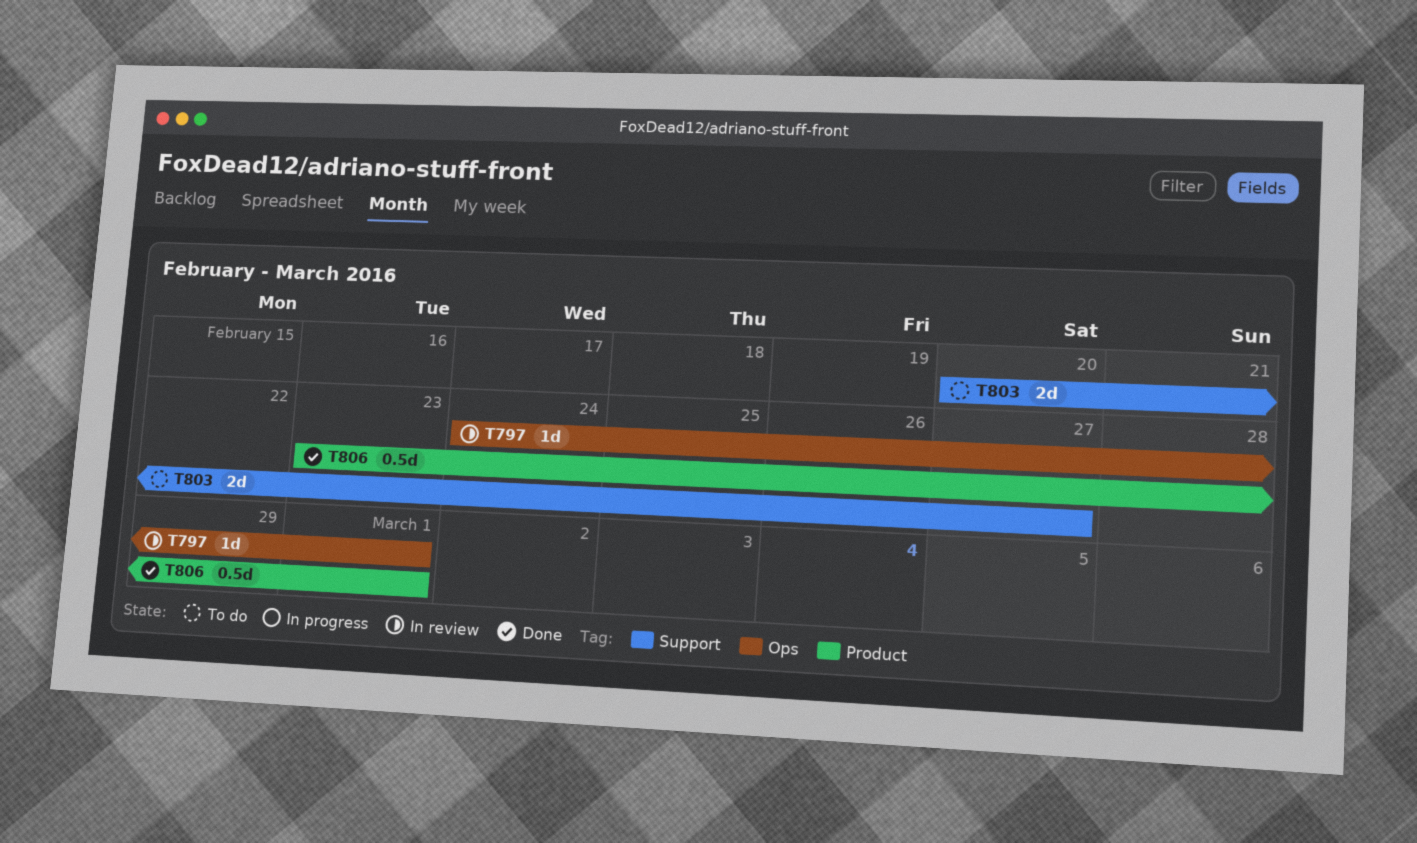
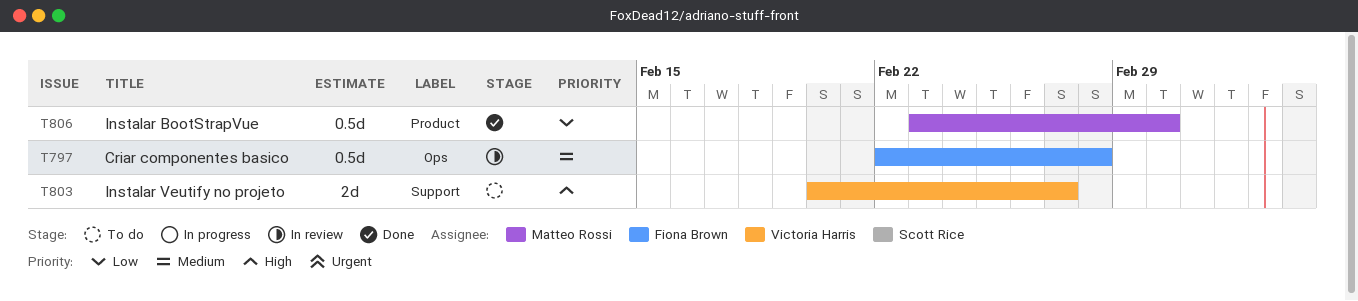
T797, estimate: 1d -> 0.5d
T797, start: Feb 24 -> Feb 22
T797, due: Mar 1 -> Feb 28

